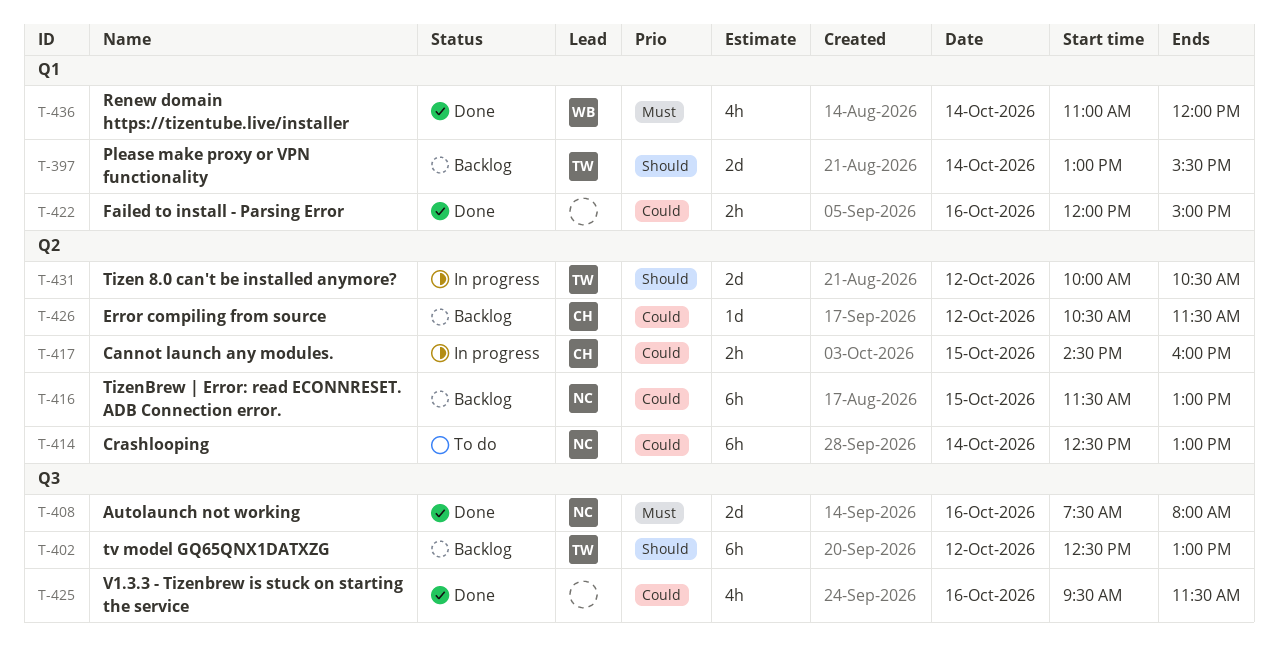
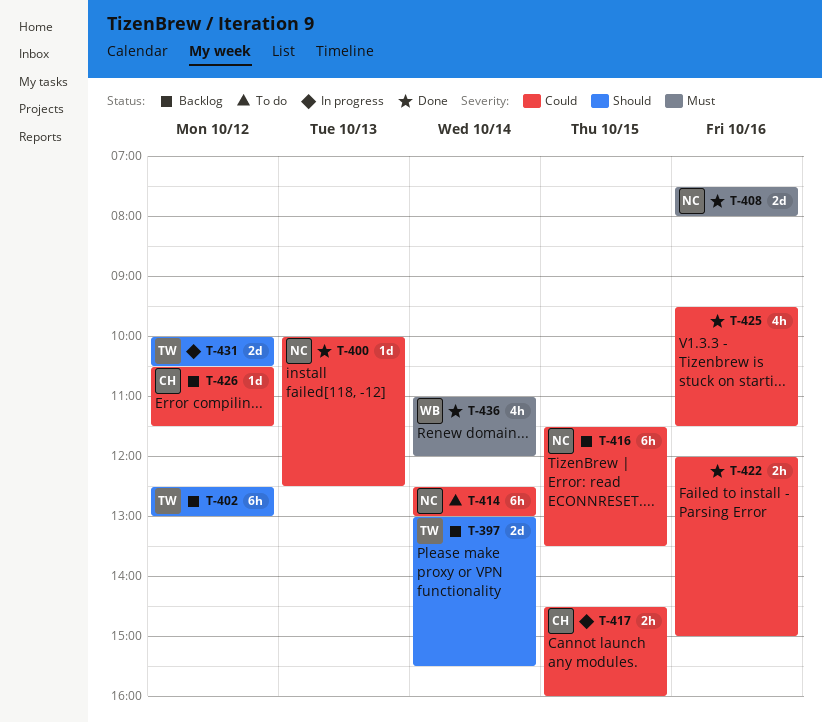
T-400: none -> present
T-416, ends: 13:00 -> 13:30

